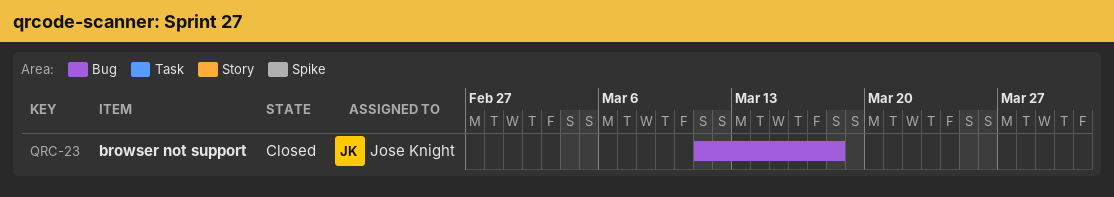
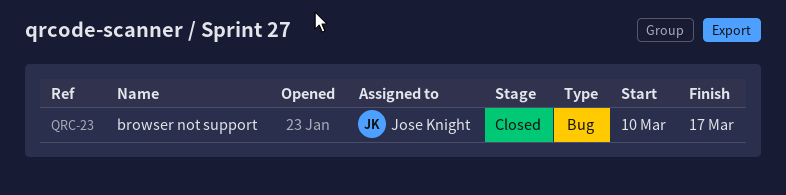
QRC-23, start: Mar 11 -> Mar 10
QRC-23, due: Mar 18 -> Mar 17

